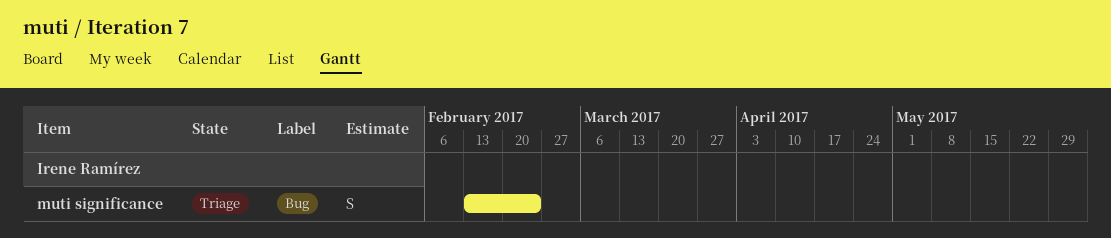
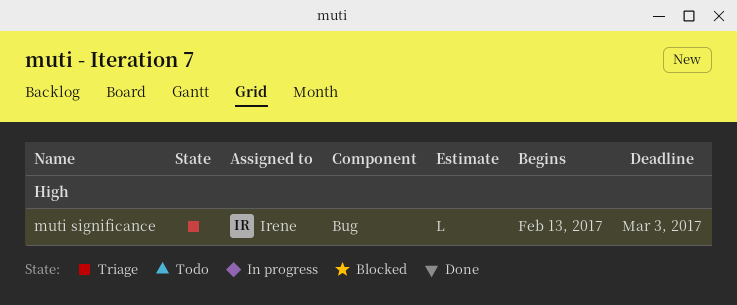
muti significance, estimate: S -> L
muti significance, due: Feb 24 -> Mar 3

